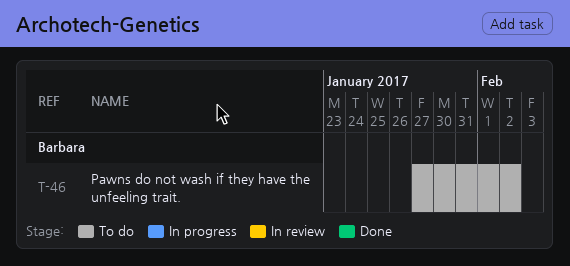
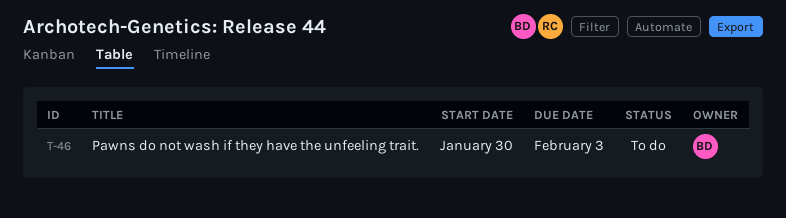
T-46, start: Jan 27 -> Jan 30
T-46, due: Feb 2 -> Feb 3

